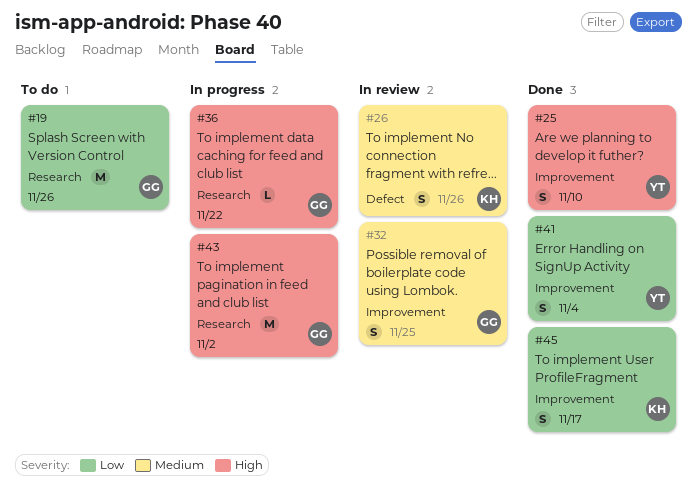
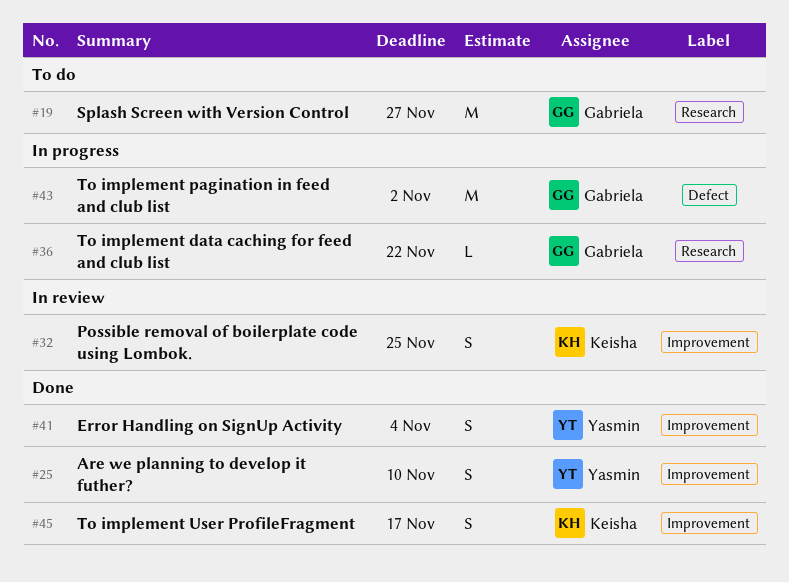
#19, due: Nov 26 -> Nov 27
#26: present -> none
#32, owner: Gabriela -> Keisha
#43, label: Research -> Defect

